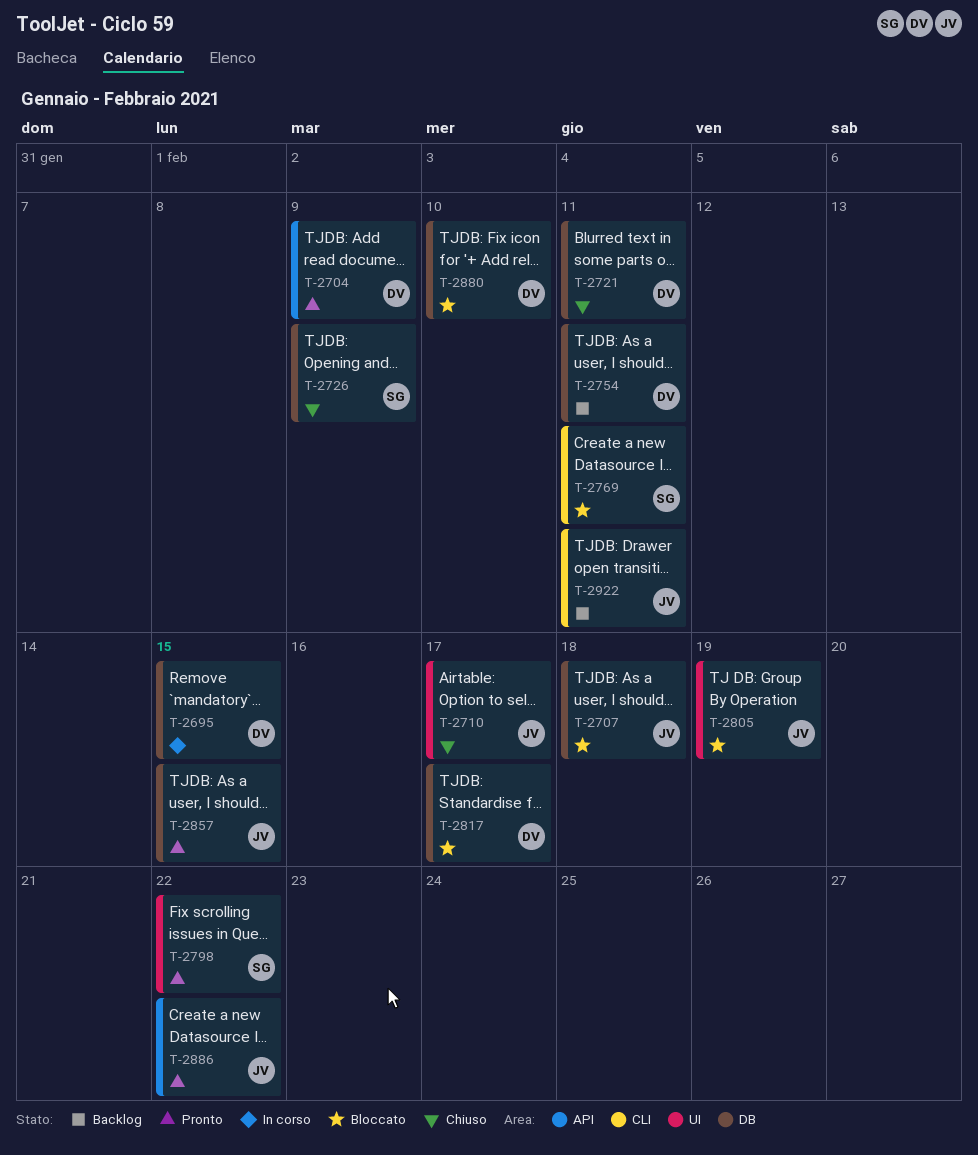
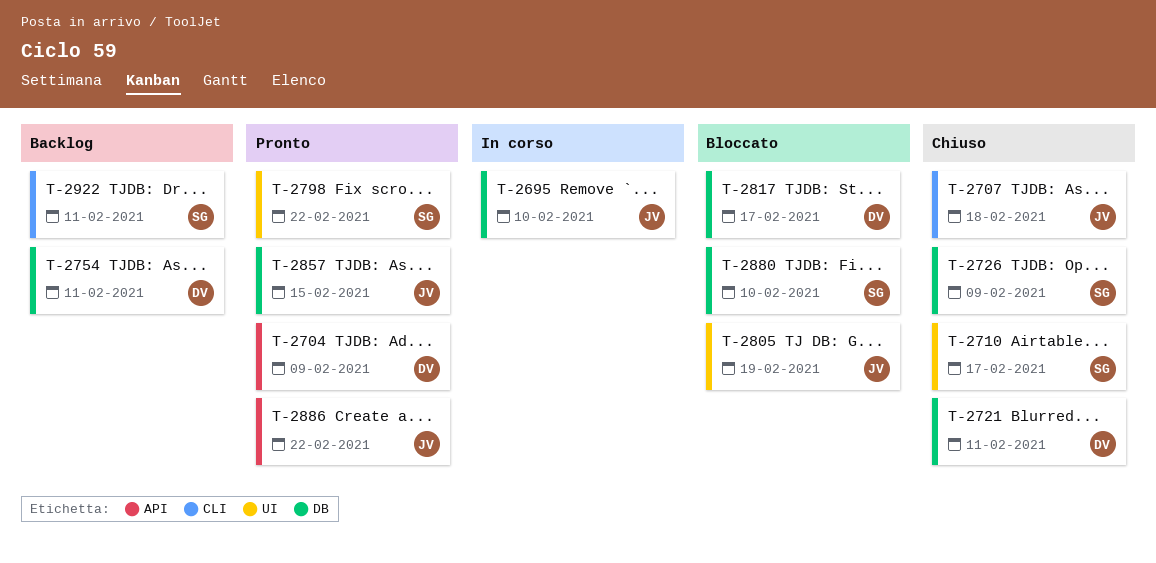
T-2695, owner: DV -> JV
T-2695, due: Feb 15 -> Feb 10
T-2707, status: Bloccato -> Chiuso
T-2707, label: DB -> CLI
T-2710, owner: JV -> SG
T-2769: present -> none
T-2880, owner: DV -> SG
T-2922, owner: JV -> SG

